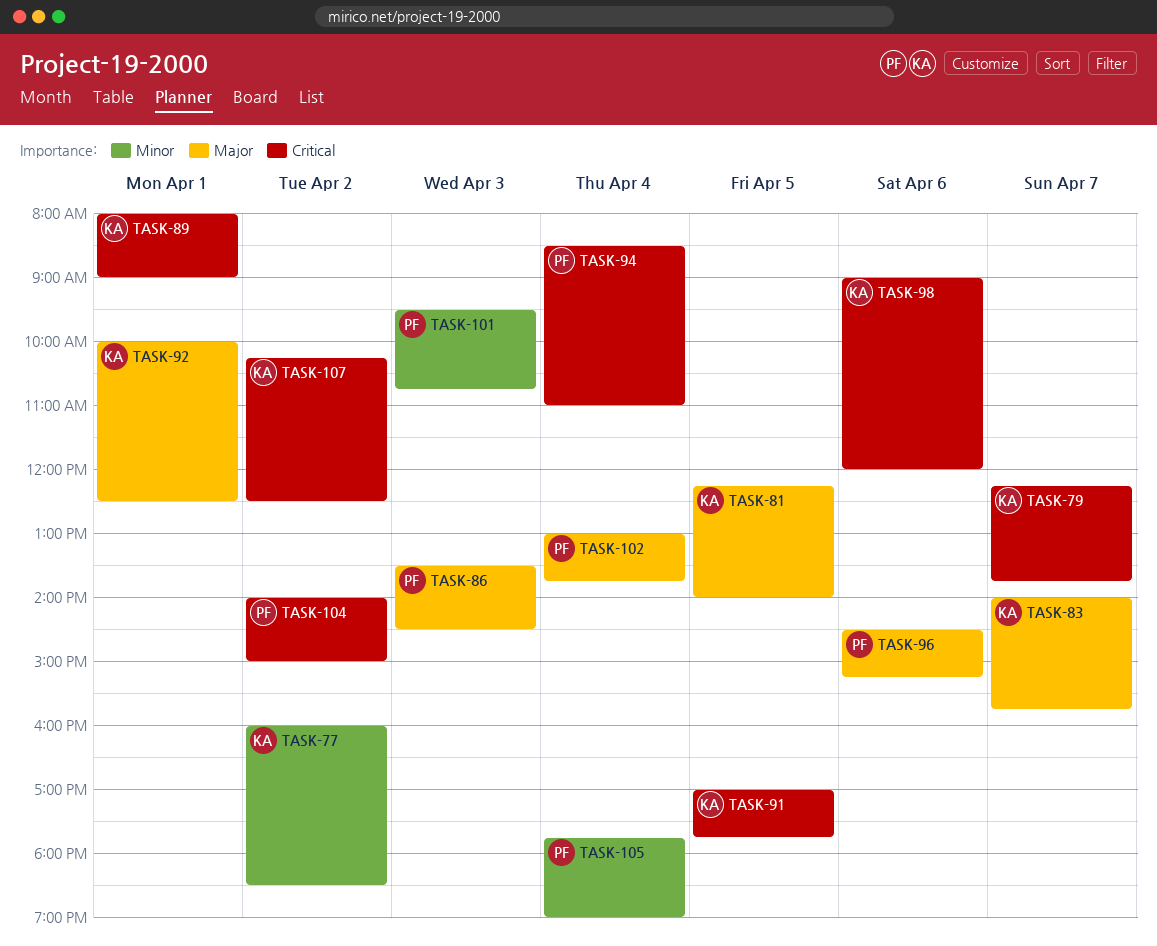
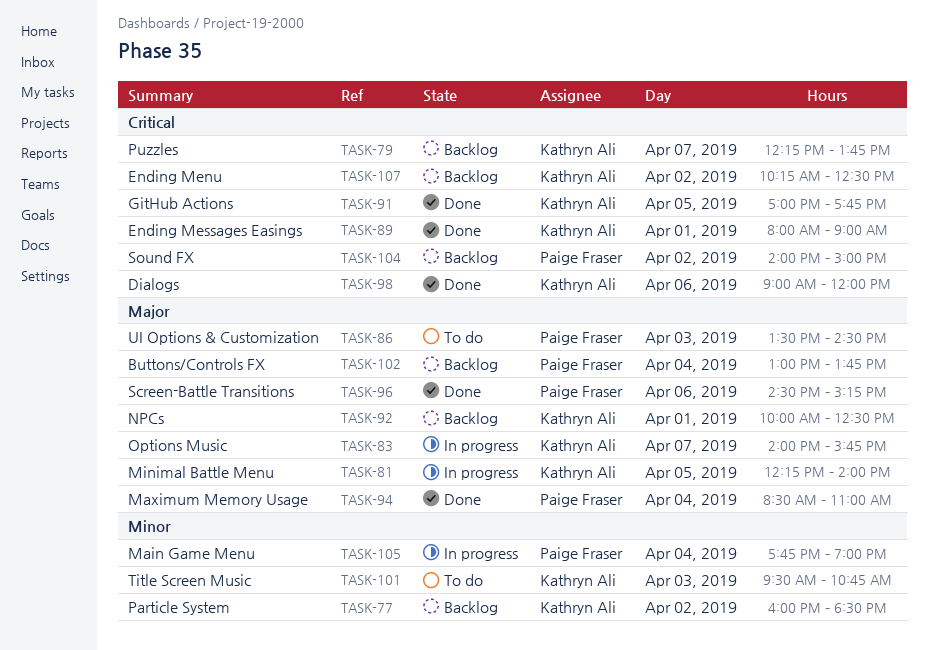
TASK-94, priority: Critical -> Major
TASK-101, owner: Paige Fraser -> Kathryn Ali

